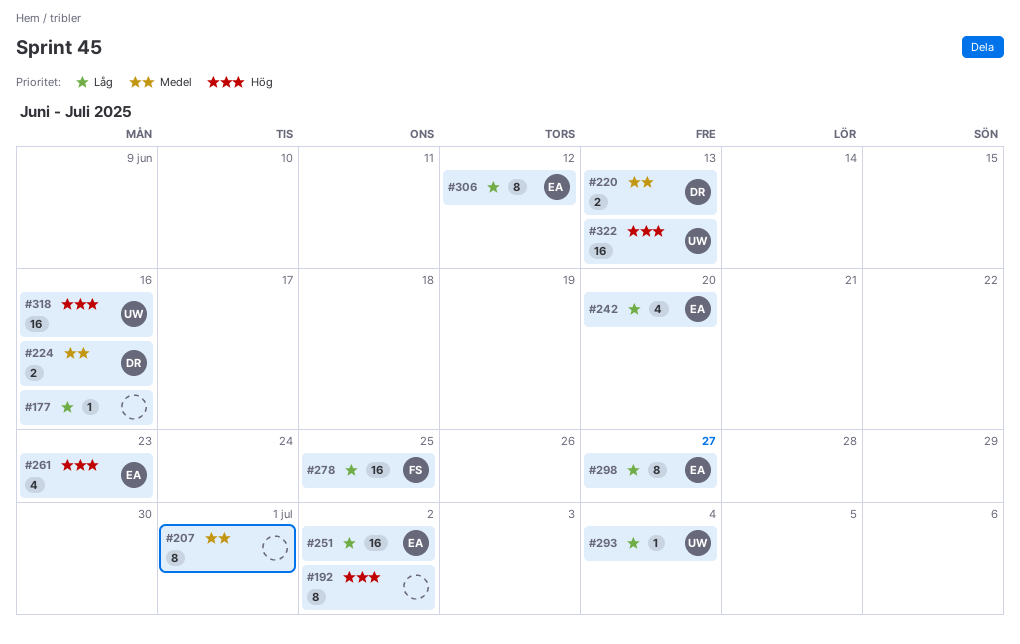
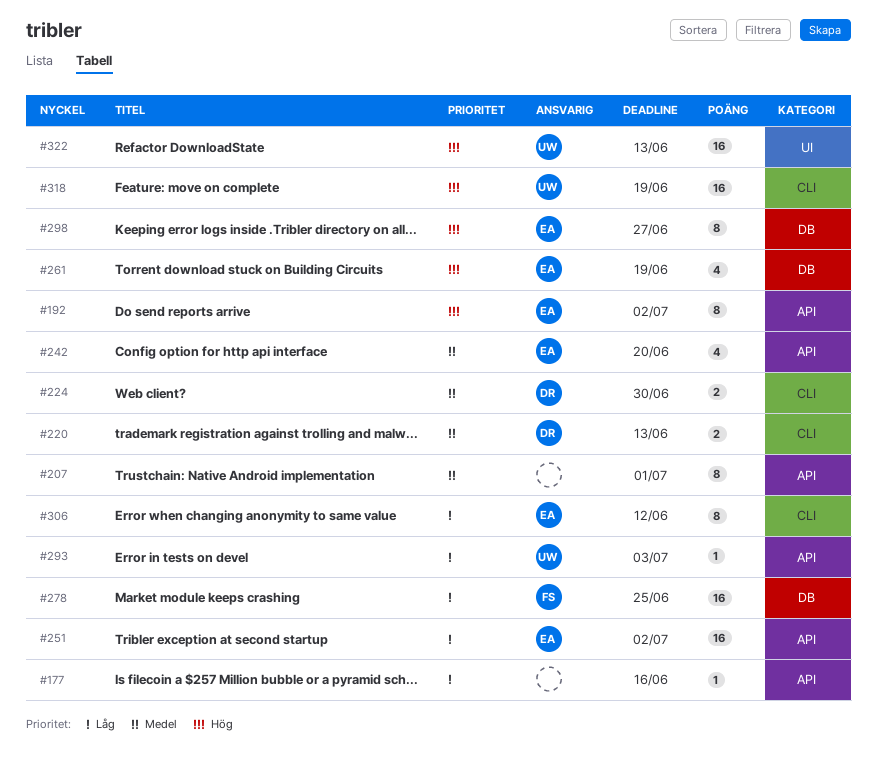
#192, owner: none -> EA
#224, due: Jun 16 -> Jun 30
#242, priority: Låg -> Medel
#261, due: Jun 23 -> Jun 19
#293, due: Jul 4 -> Jul 3
#298, priority: Låg -> Hög
#318, due: Jun 16 -> Jun 19

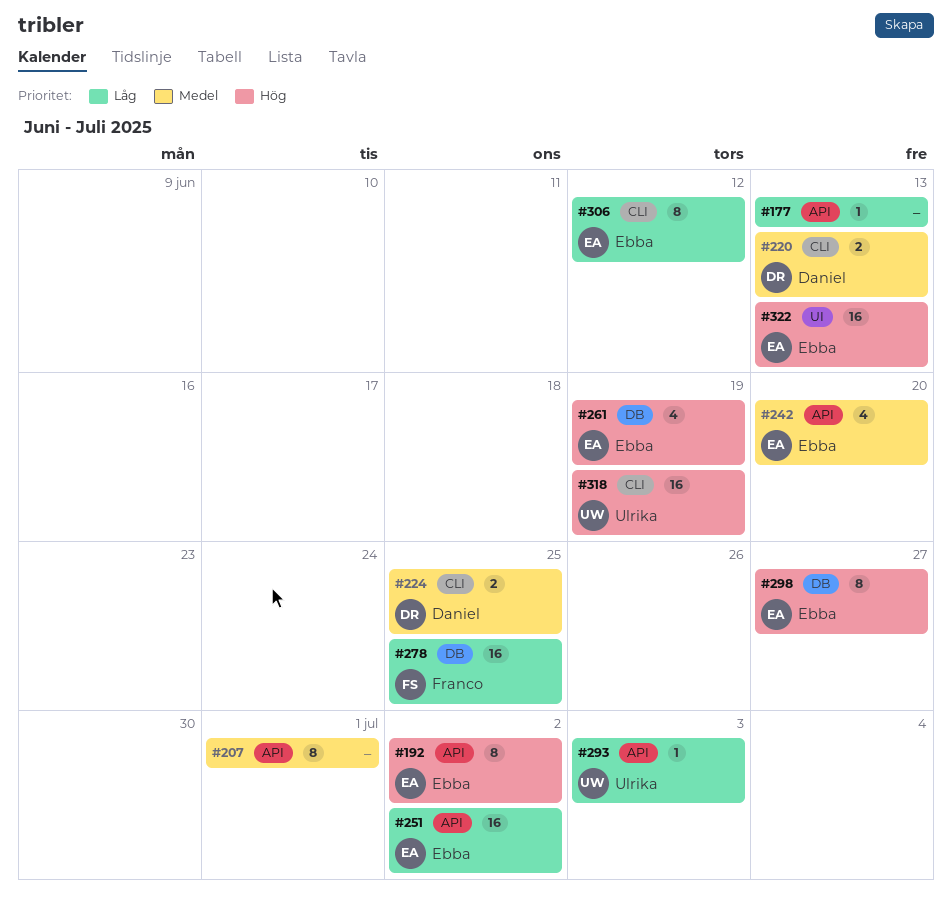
#177, due: Jun 16 -> Jun 13
#224, due: Jun 30 -> Jun 25
#322, owner: Ulrika -> Ebba

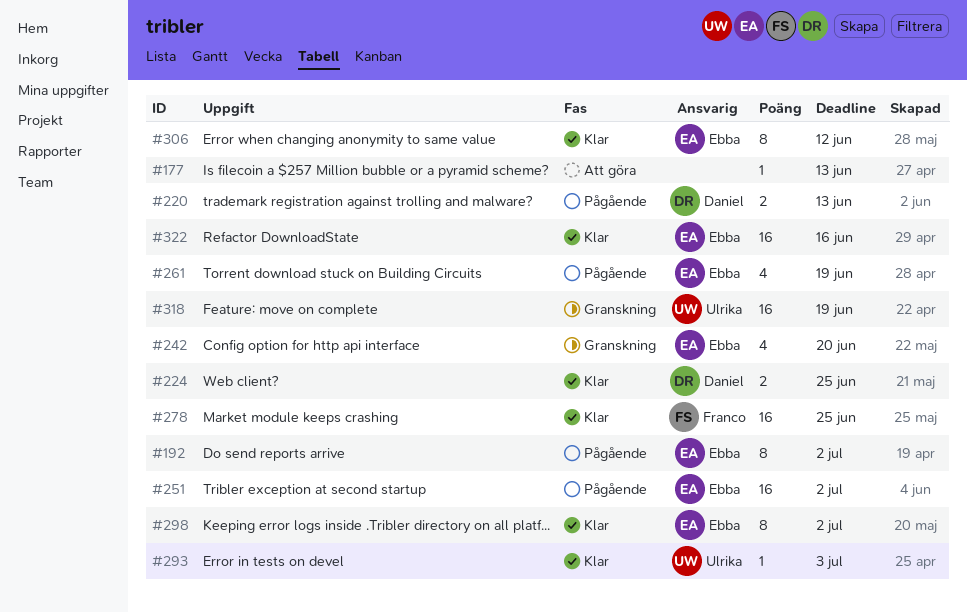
#207: present -> none
#298, due: Jun 27 -> Jul 2
#322, due: Jun 13 -> Jun 16

